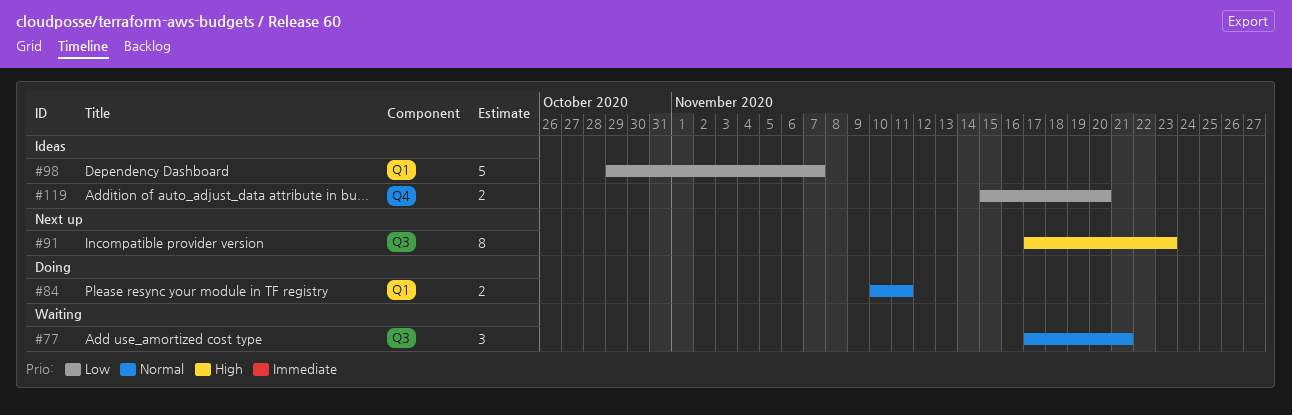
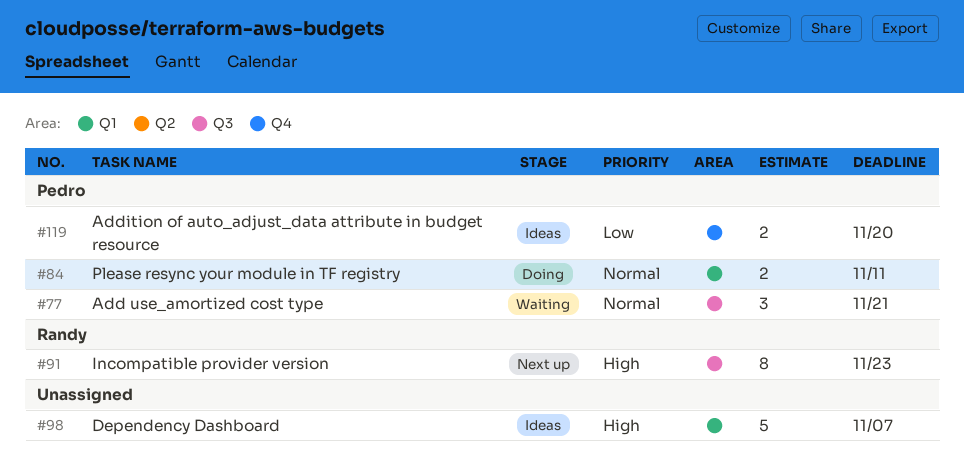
#98, priority: Low -> High

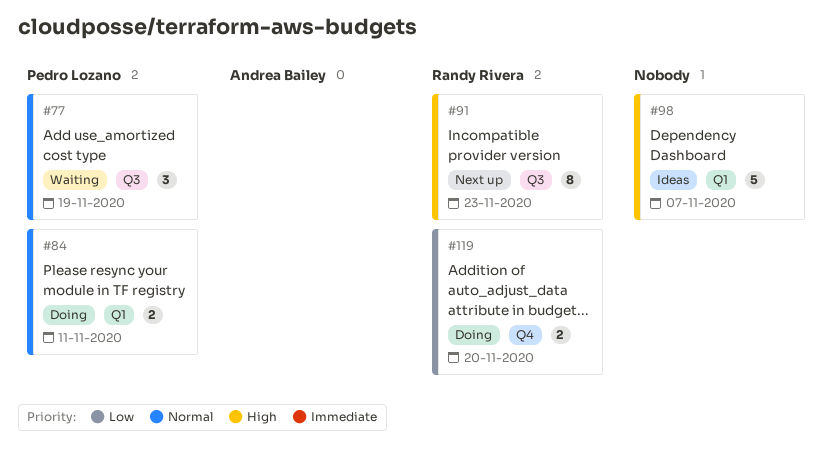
#77, due: Nov 21 -> Nov 19
#119, status: Ideas -> Doing
#119, owner: Pedro Lozano -> Randy Rivera

